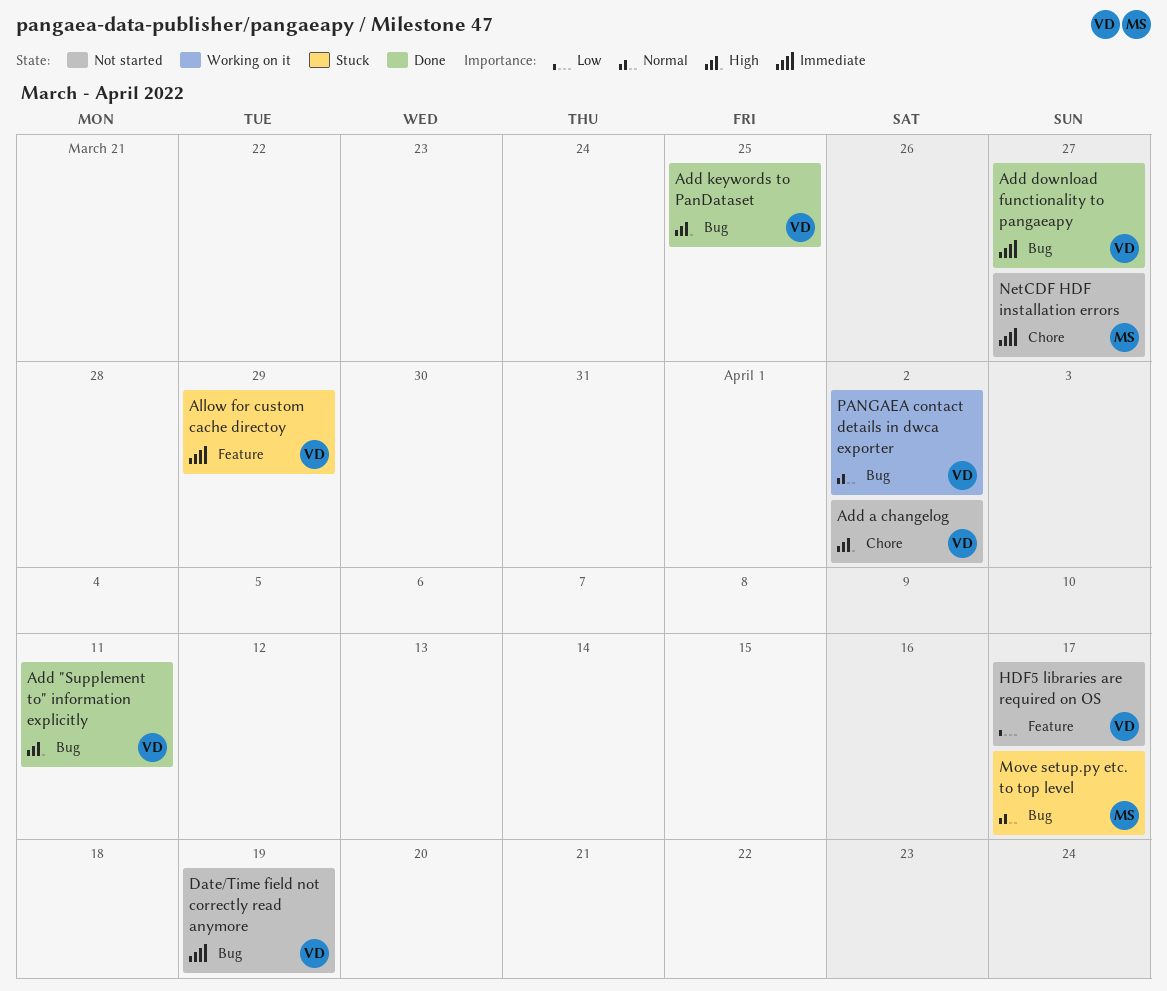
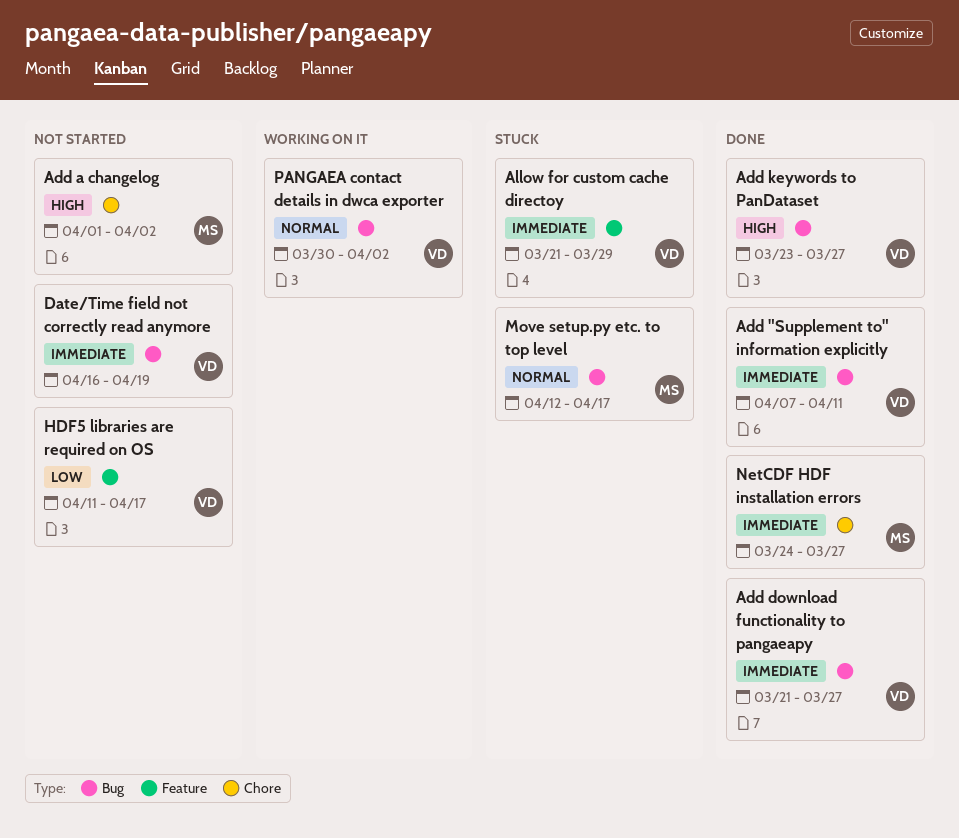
Add "Supplement to" information explicitly, priority: High -> Immediate
Add a changelog, owner: VD -> MS
Add keywords to PanDataset, due: Mar 25 -> Mar 27
NetCDF HDF installation errors, status: Not started -> Done

